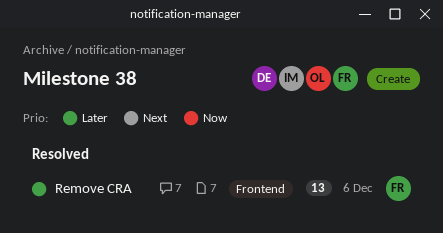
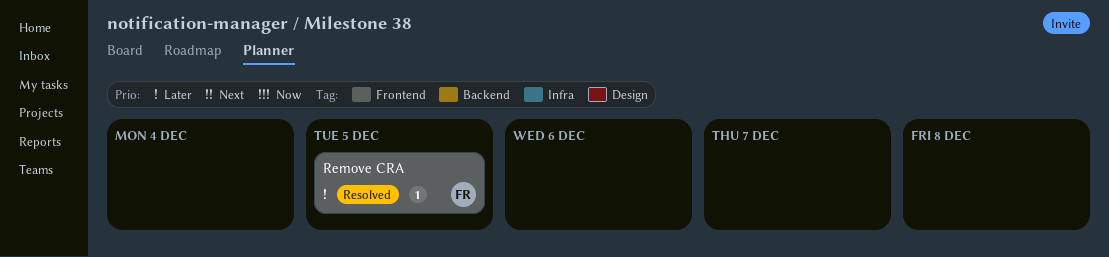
Remove CRA, estimate: 13 -> 1
Remove CRA, due: Dec 6 -> Dec 5

